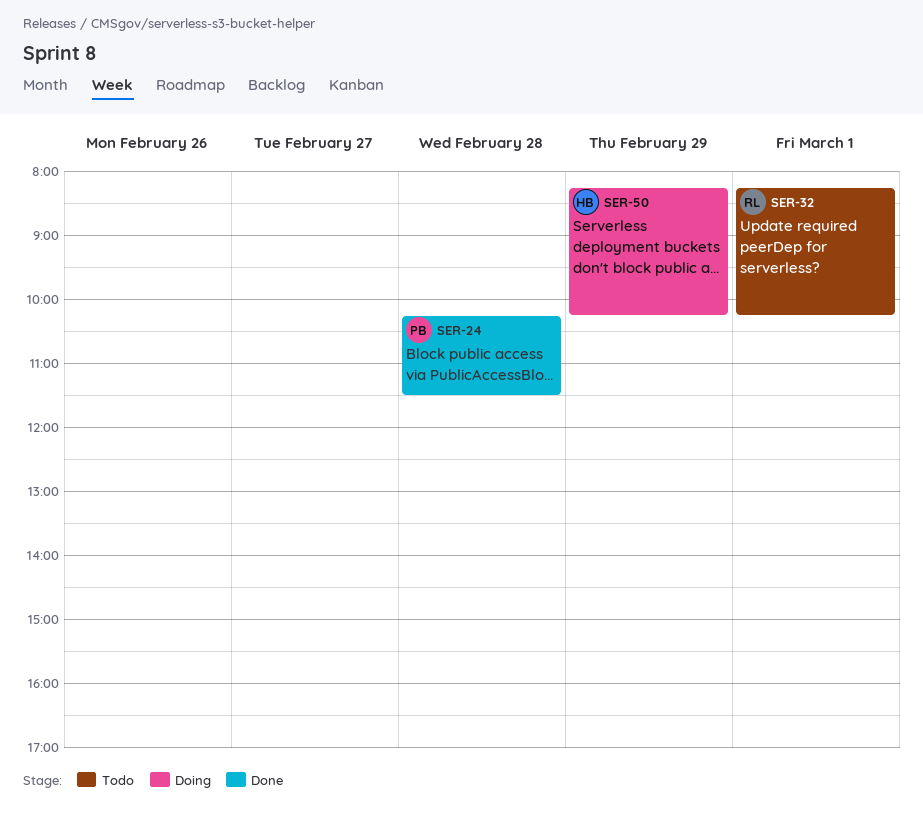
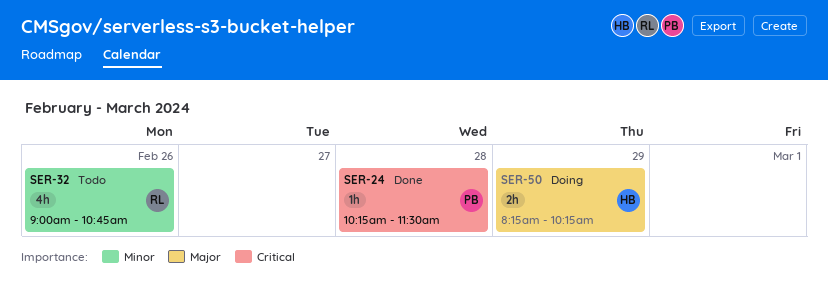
SER-32, day: Mar 1 -> Feb 26
SER-32, begins: 08:15 -> 09:00
SER-32, ends: 10:15 -> 10:45

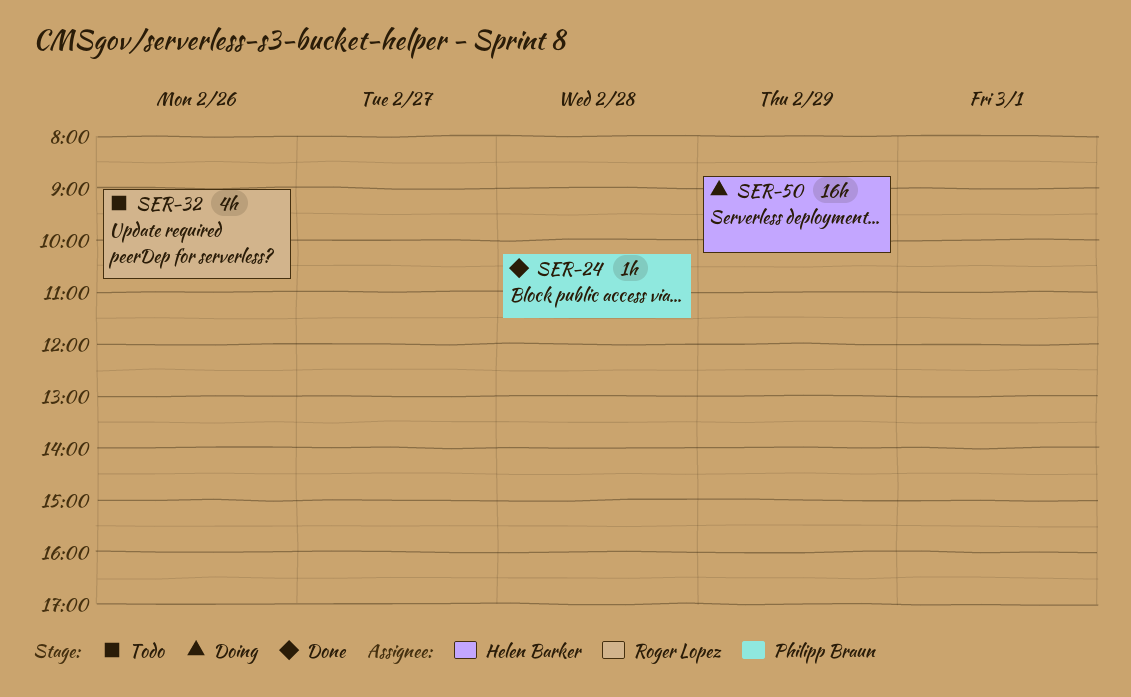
SER-50, estimate: 2h -> 16h
SER-50, begins: 08:15 -> 08:45

